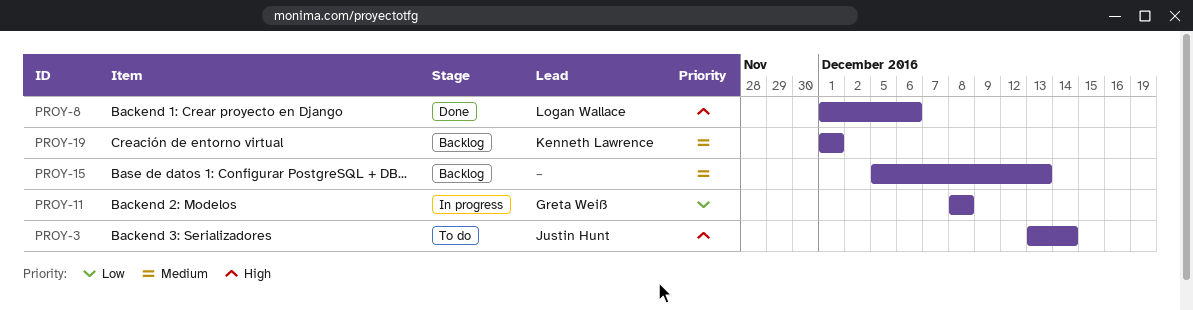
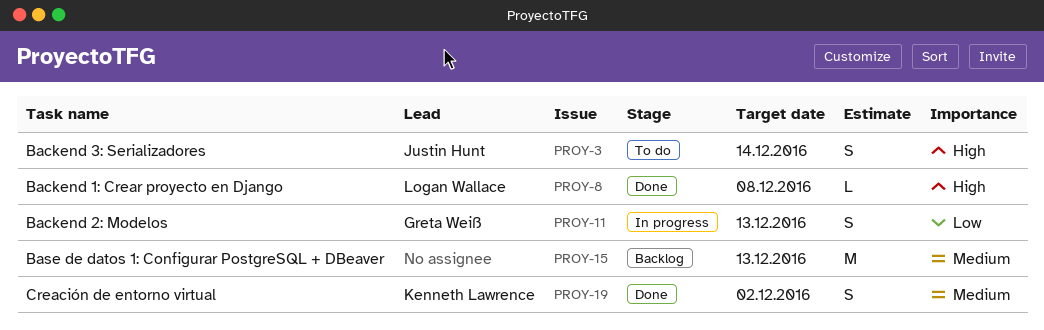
PROY-8, due: Dec 6 -> Dec 8
PROY-11, due: Dec 8 -> Dec 13
PROY-19, status: Backlog -> Done
PROY-19, due: Dec 1 -> Dec 2

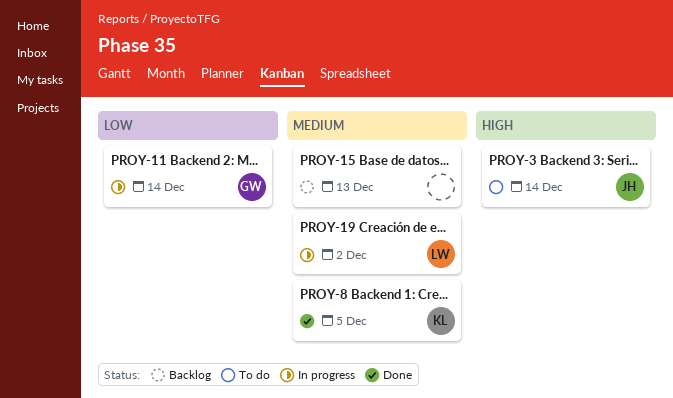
PROY-8, owner: Logan Wallace -> Kenneth Lawrence
PROY-8, priority: High -> Medium
PROY-8, due: Dec 8 -> Dec 5
PROY-11, due: Dec 13 -> Dec 14
PROY-19, status: Done -> In progress
PROY-19, owner: Kenneth Lawrence -> Logan Wallace

